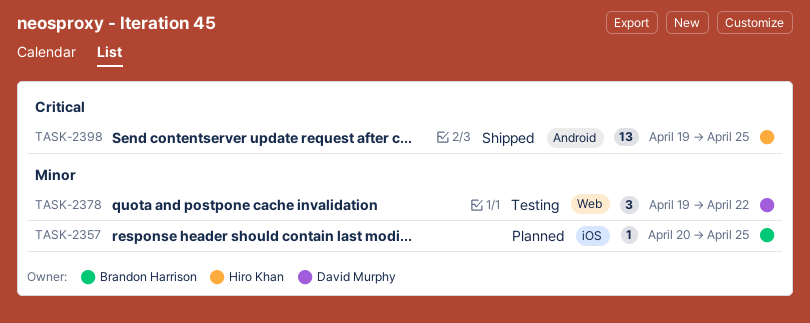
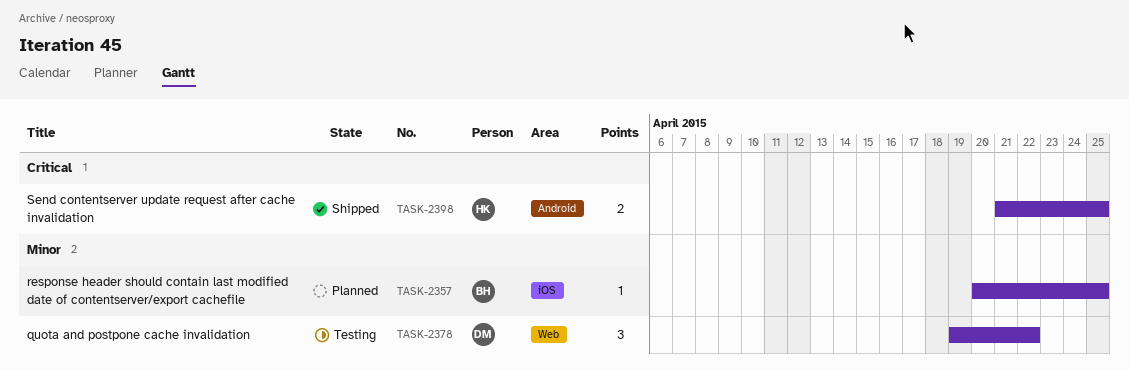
TASK-2398, estimate: 13 -> 2
TASK-2398, start: Apr 19 -> Apr 21

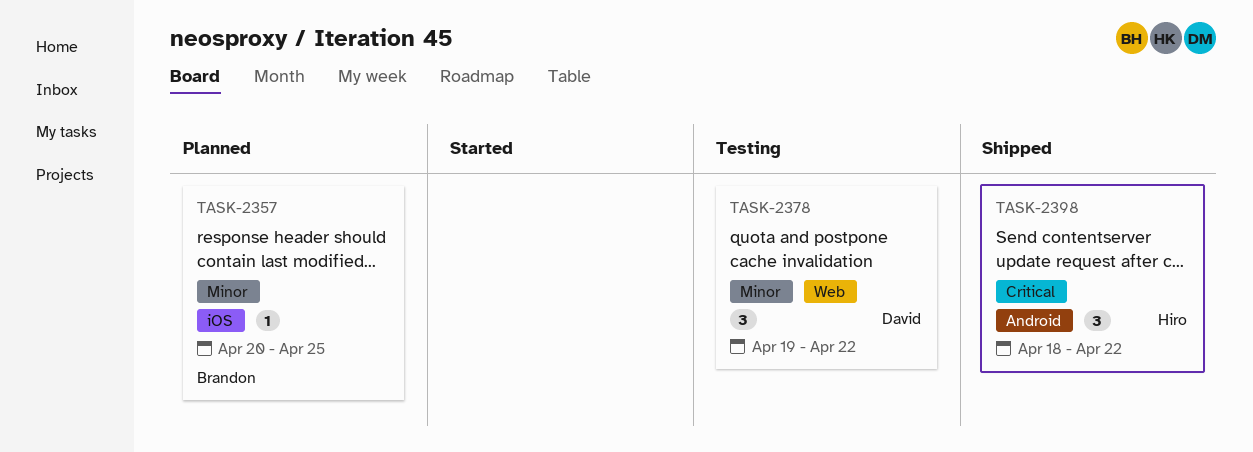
TASK-2398, estimate: 2 -> 3
TASK-2398, start: Apr 21 -> Apr 18
TASK-2398, due: Apr 25 -> Apr 22

